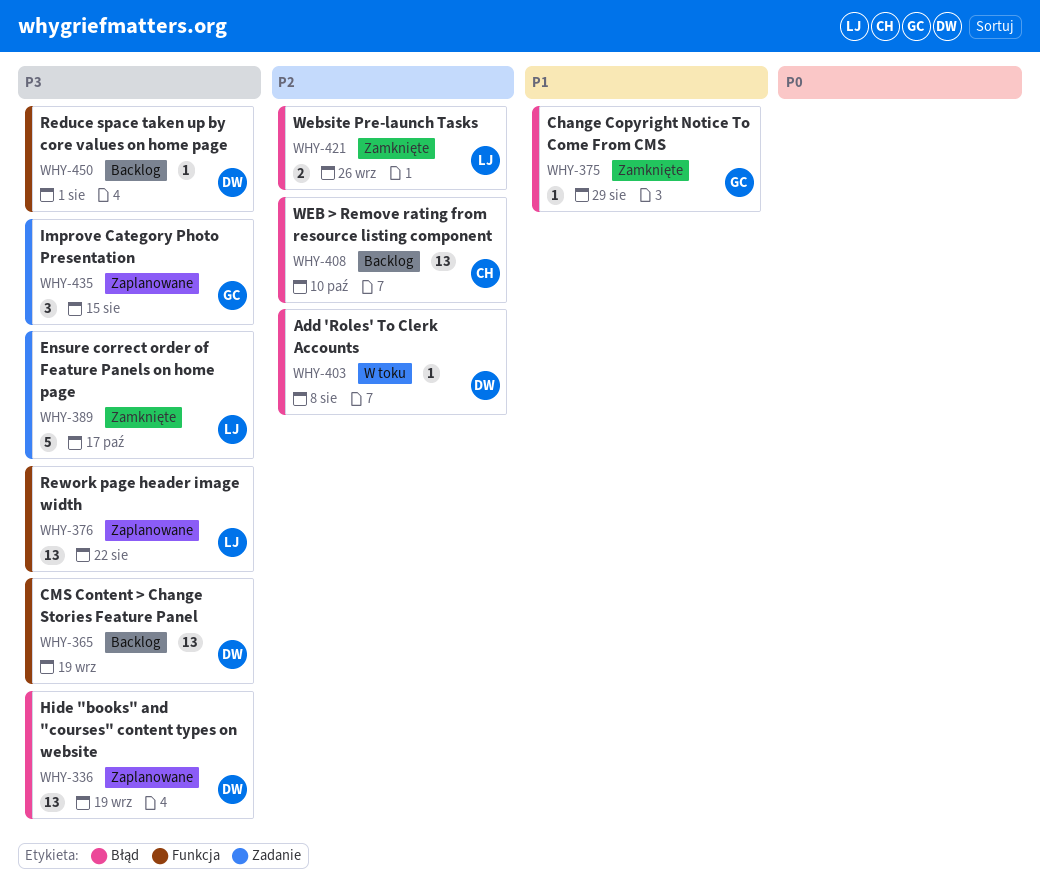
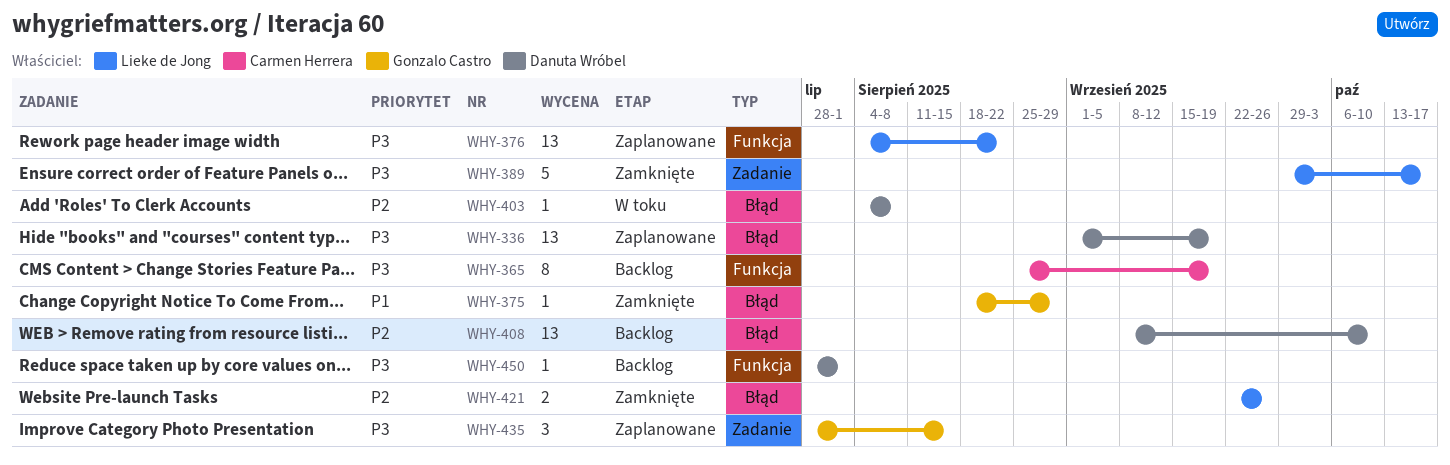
WHY-365, owner: Danuta Wróbel -> Carmen Herrera
WHY-365, estimate: 13 -> 8
WHY-408, owner: Carmen Herrera -> Danuta Wróbel

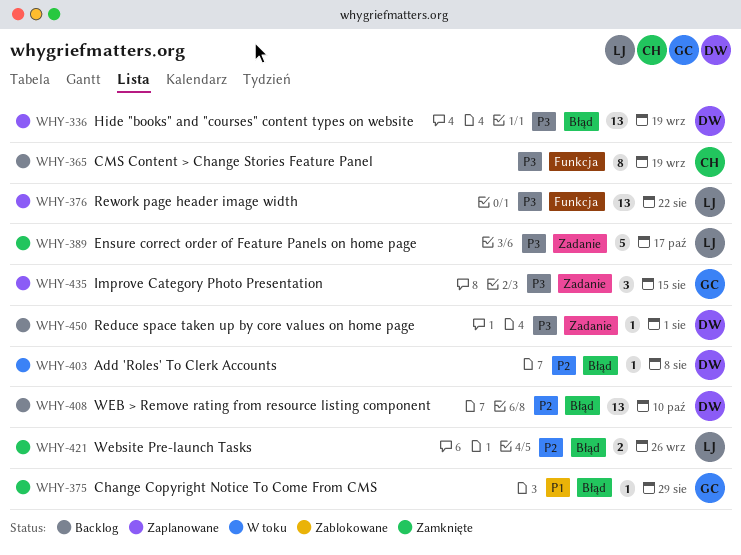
WHY-450, label: Funkcja -> Zadanie

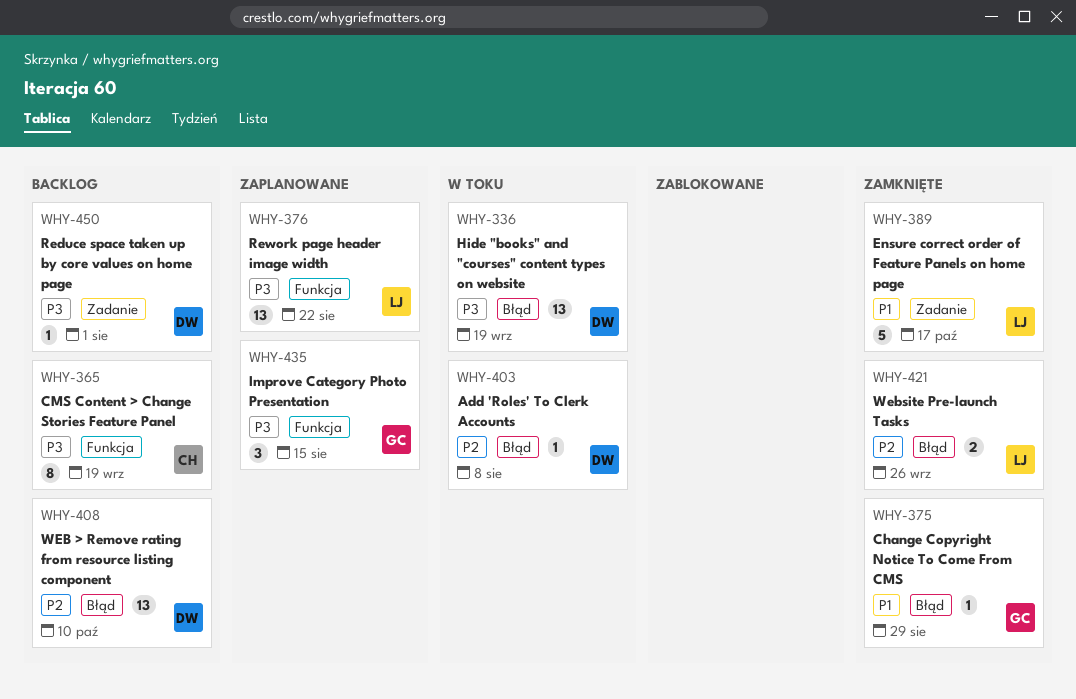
WHY-336, status: Zaplanowane -> W toku
WHY-389, priority: P3 -> P1
WHY-435, label: Zadanie -> Funkcja

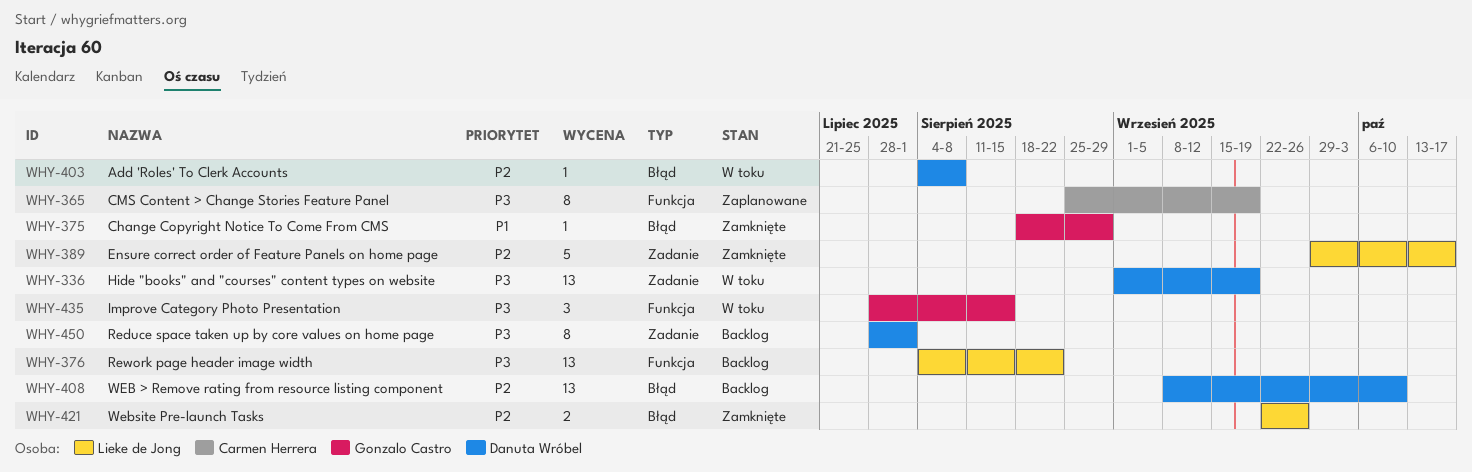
WHY-336, label: Błąd -> Zadanie
WHY-365, status: Backlog -> Zaplanowane
WHY-376, status: Zaplanowane -> Backlog
WHY-389, priority: P1 -> P2
WHY-435, status: Zaplanowane -> W toku
WHY-450, estimate: 1 -> 8

